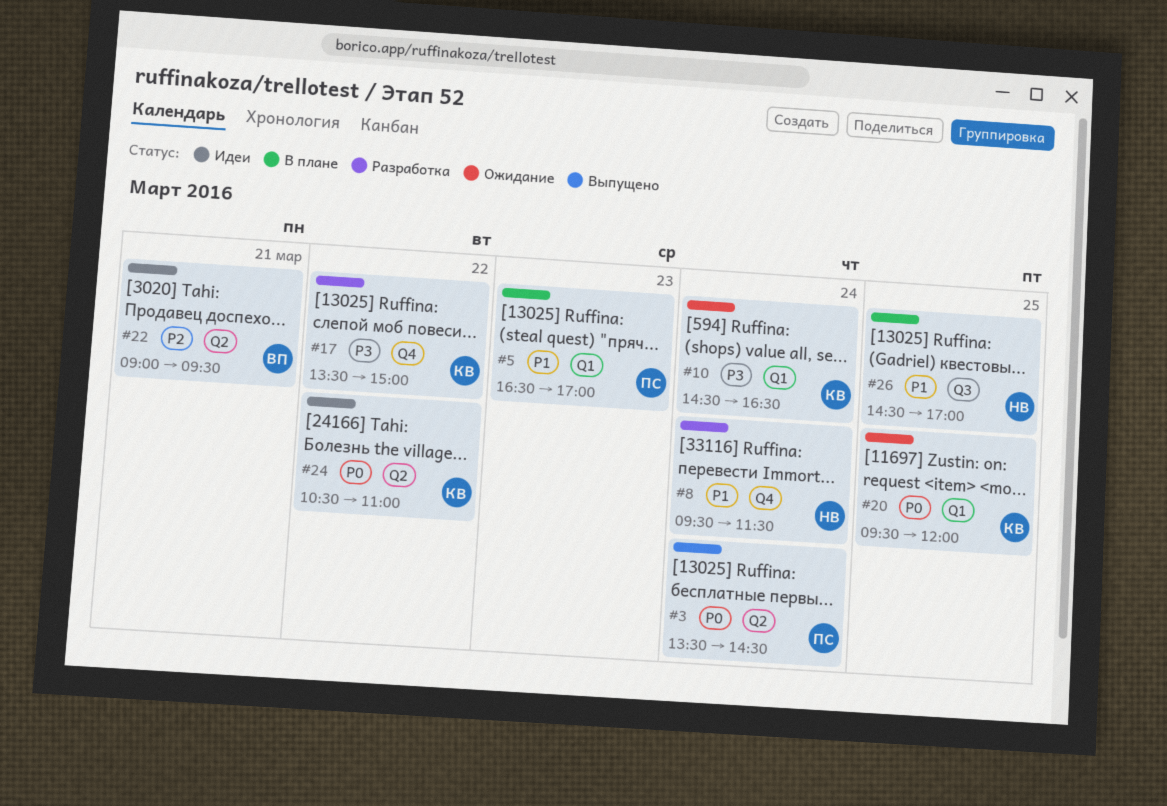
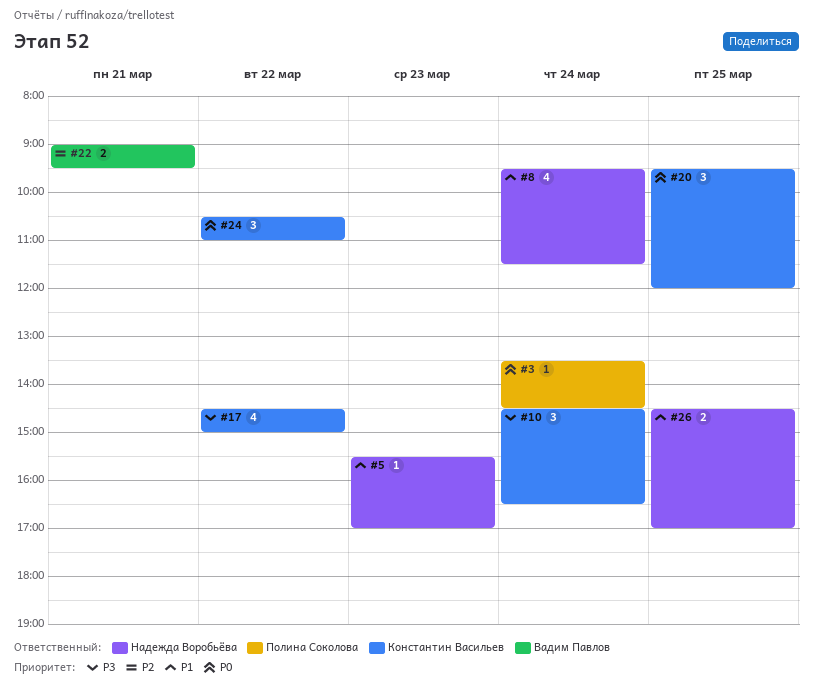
#5, owner: Полина Соколова -> Надежда Воробьёва
#5, begins: 16:30 -> 15:30
#17, begins: 13:30 -> 14:30

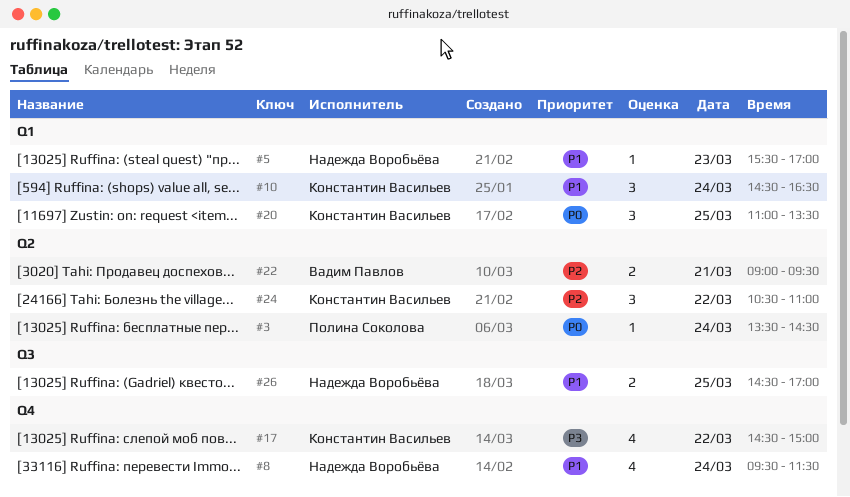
#10, priority: P3 -> P1
#20, begins: 09:30 -> 11:00
#20, ends: 12:00 -> 13:30
#24, priority: P0 -> P2

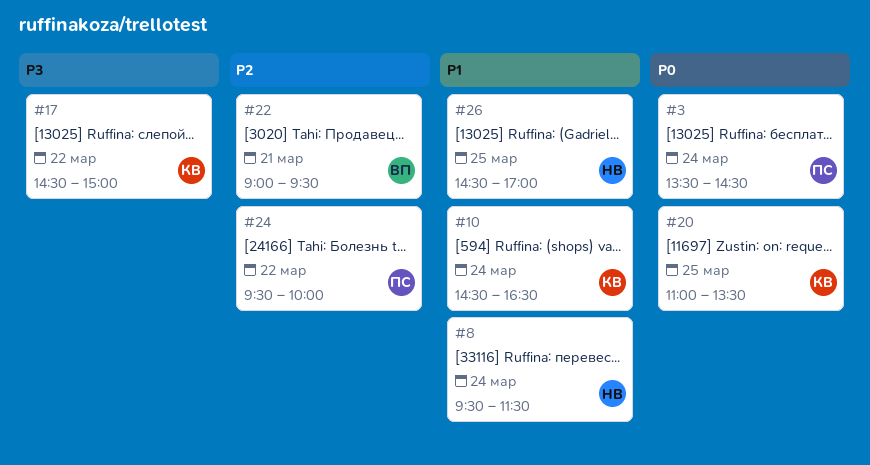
#5: present -> none
#24, owner: Константин Васильев -> Полина Соколова
#24, begins: 10:30 -> 09:30
#24, ends: 11:00 -> 10:00

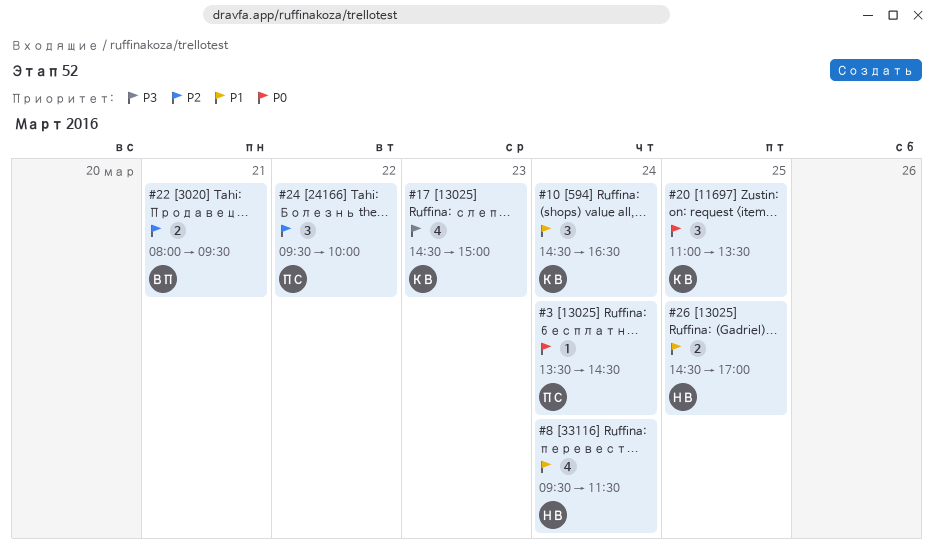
#17, day: Mar 22 -> Mar 23
#22, begins: 09:00 -> 08:00

